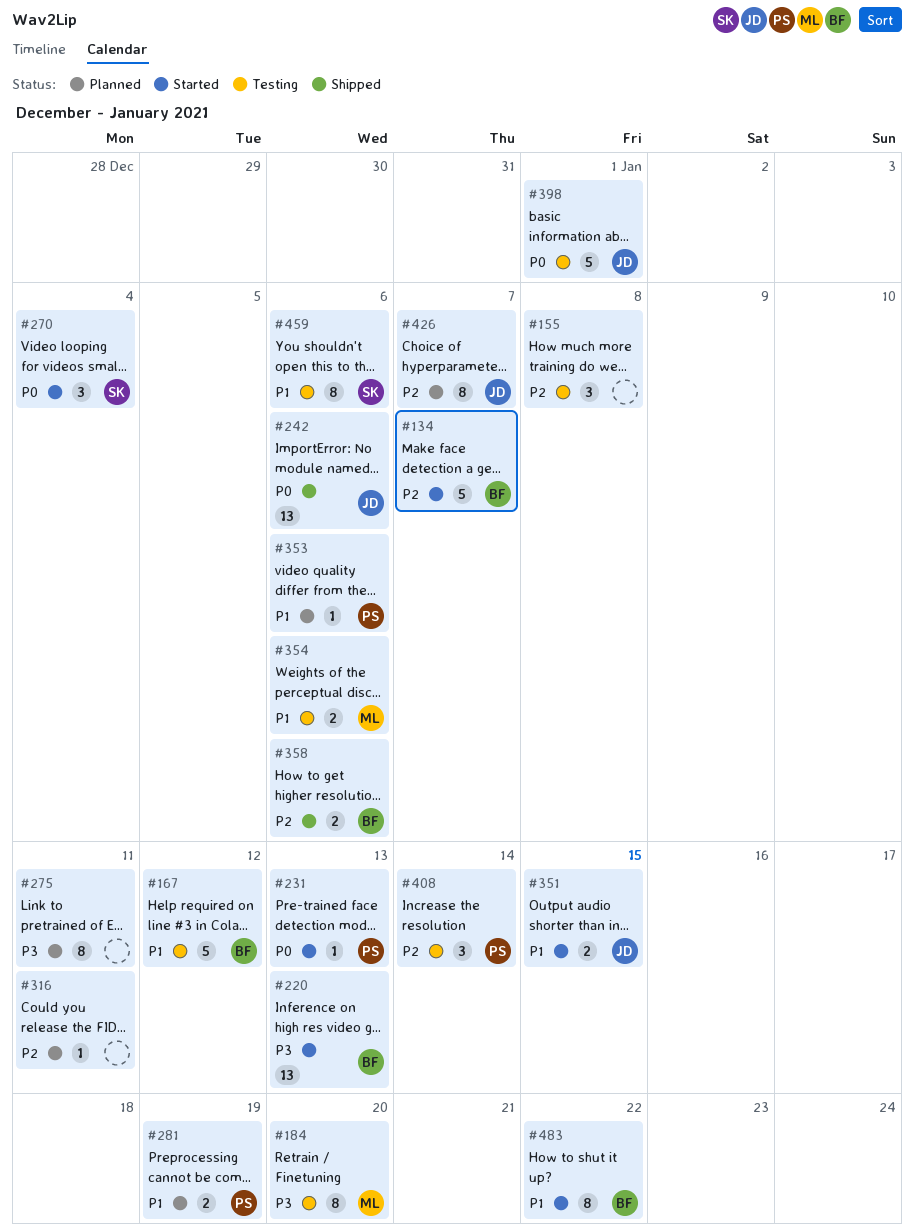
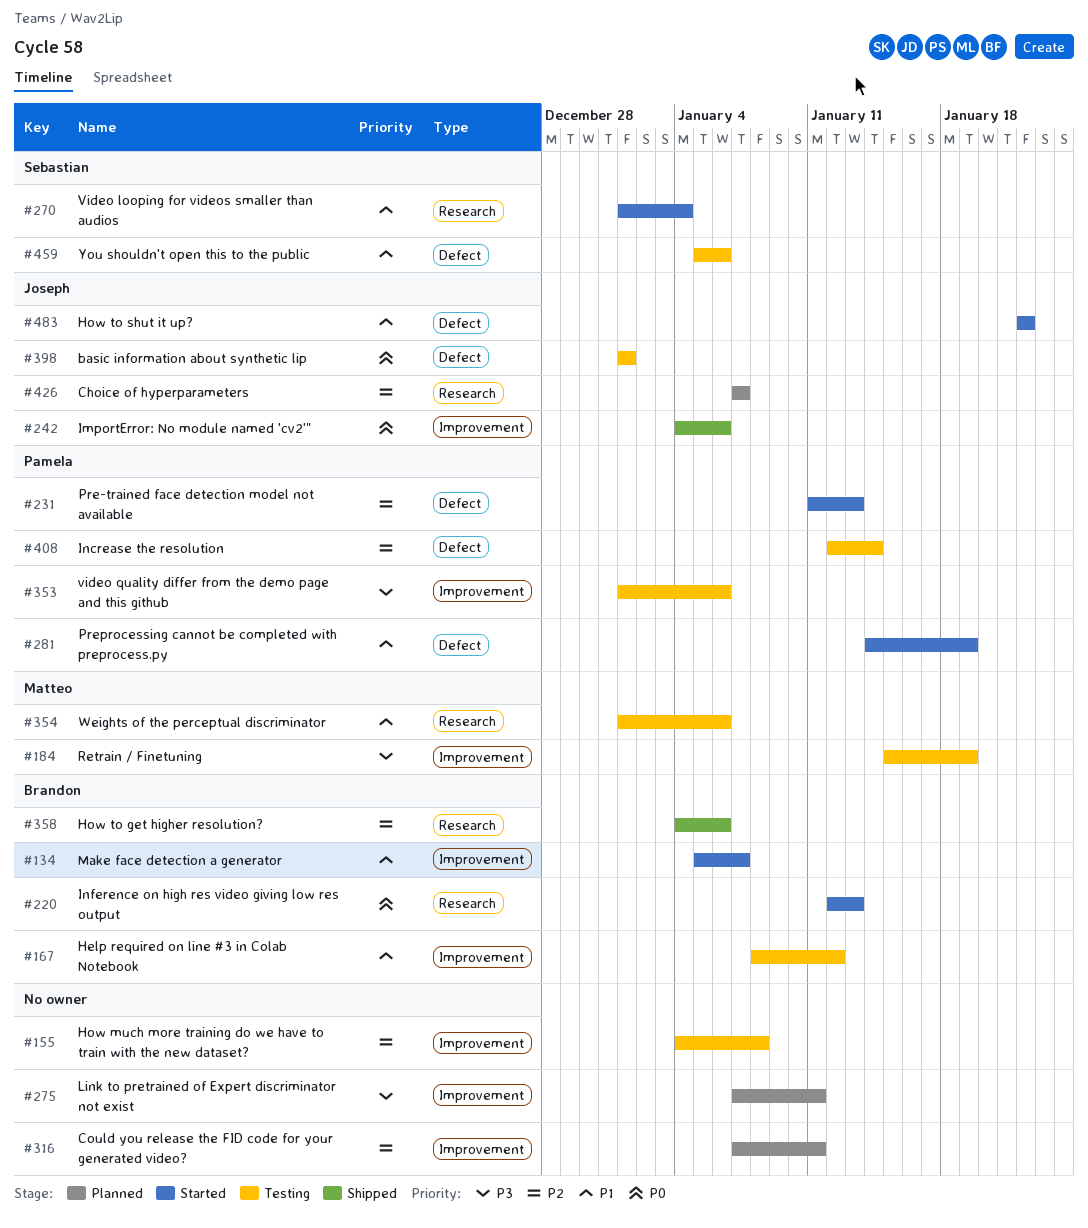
#134, priority: P2 -> P1
#184, due: Jan 20 -> Jan 19
#220, priority: P3 -> P0
#231, priority: P0 -> P2
#270, priority: P0 -> P1
#281, status: Planned -> Started
#351: present -> none
#353, status: Planned -> Testing
#353, priority: P1 -> P3
#483, owner: Brandon -> Joseph

